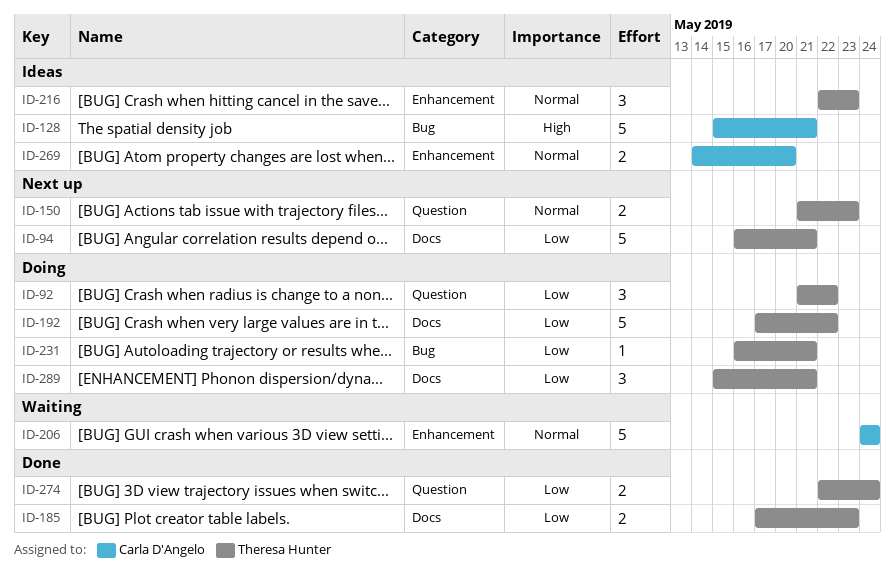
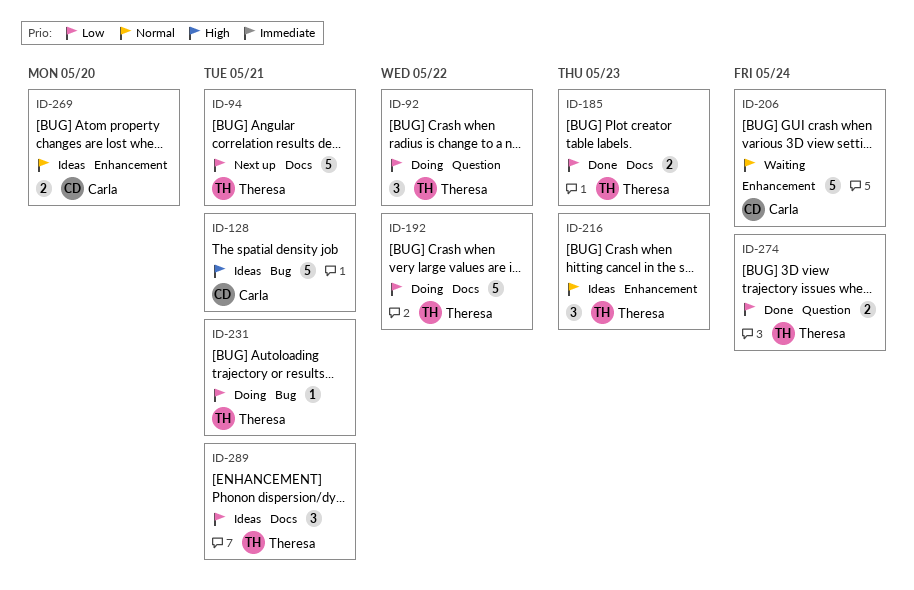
ID-150: present -> none
ID-289, status: Doing -> Ideas

